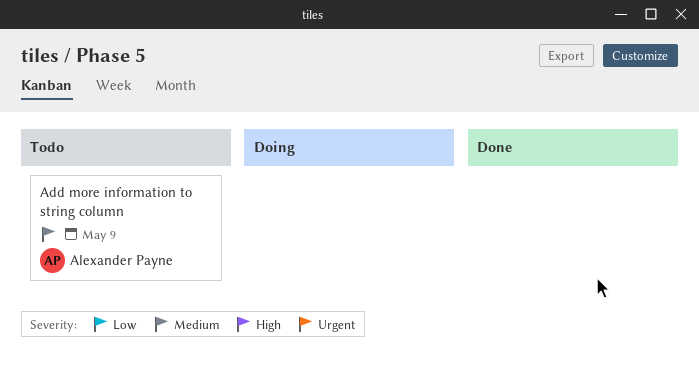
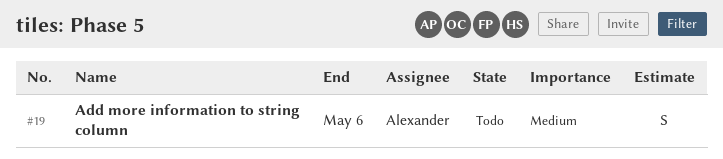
Add more information to string column, due: May 9 -> May 6

